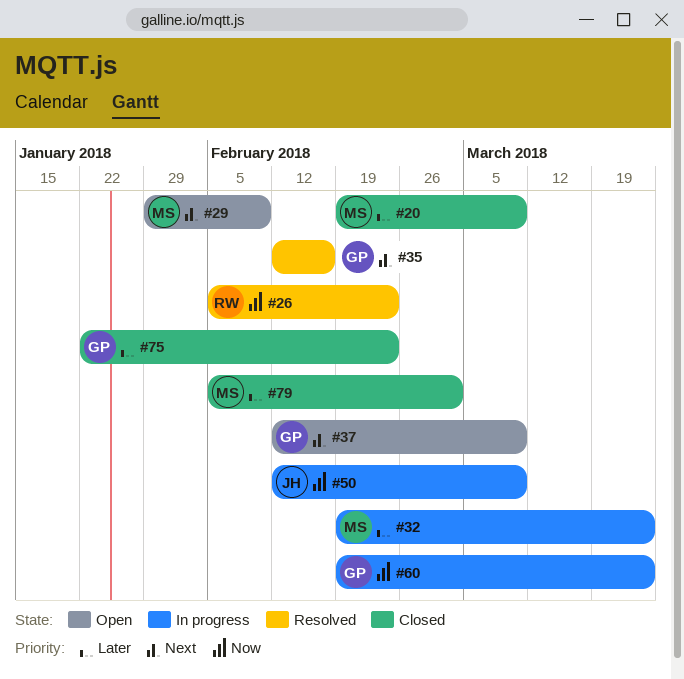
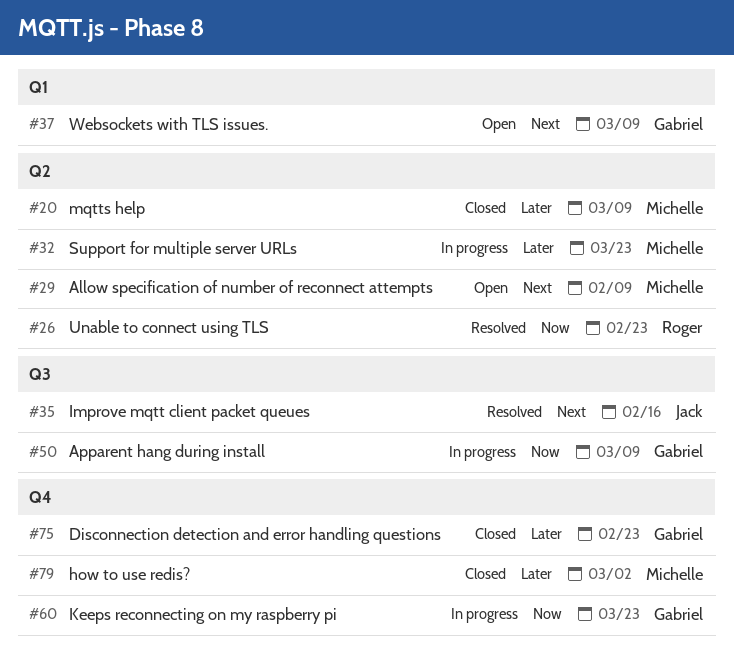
#35, owner: Gabriel -> Jack
#50, owner: Jack -> Gabriel

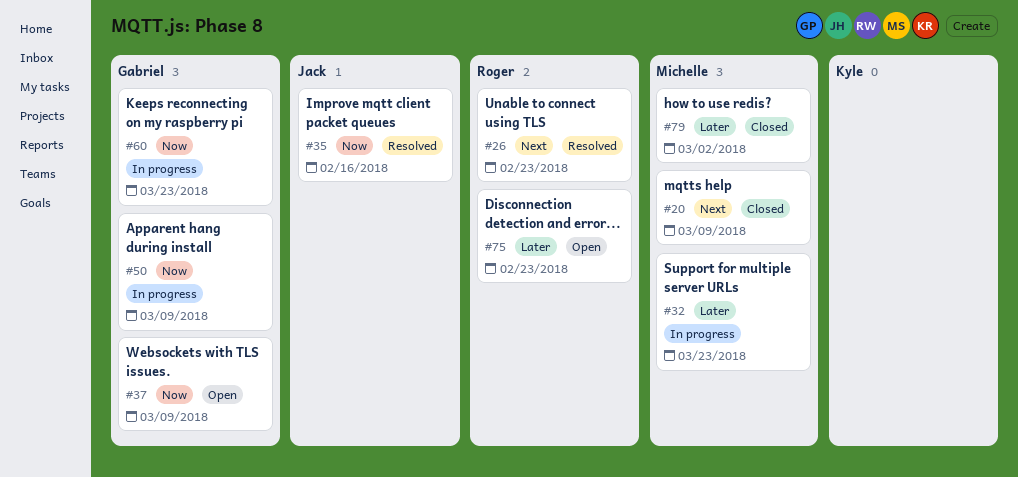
#20, priority: Later -> Next
#26, priority: Now -> Next
#29: present -> none
#35, priority: Next -> Now
#37, priority: Next -> Now
#75, status: Closed -> Open
#75, owner: Gabriel -> Roger

